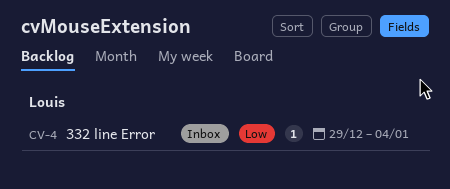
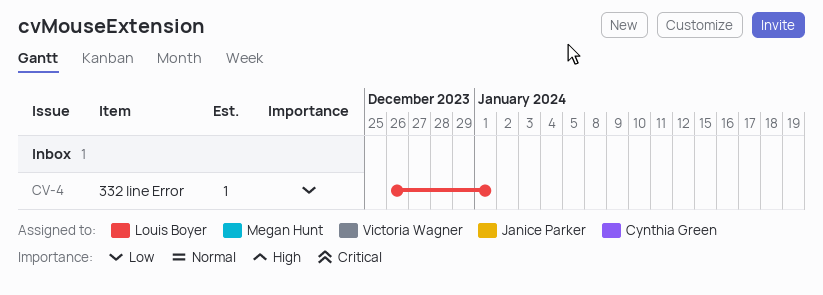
CV-4, start: Dec 29 -> Dec 26
CV-4, due: Jan 4 -> Jan 1

